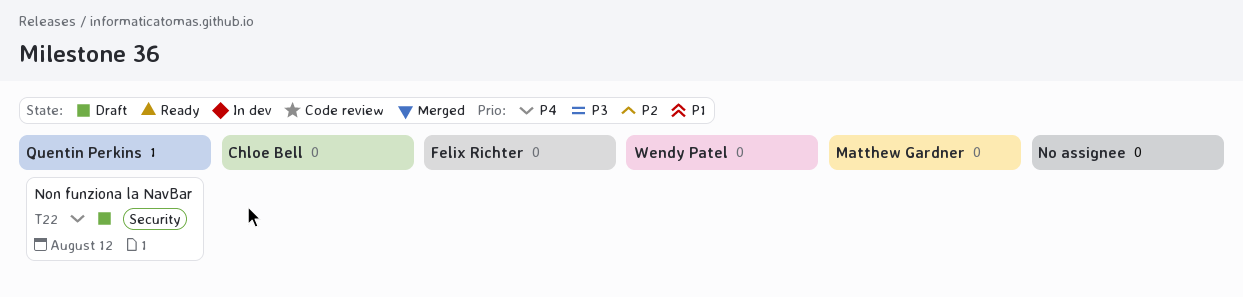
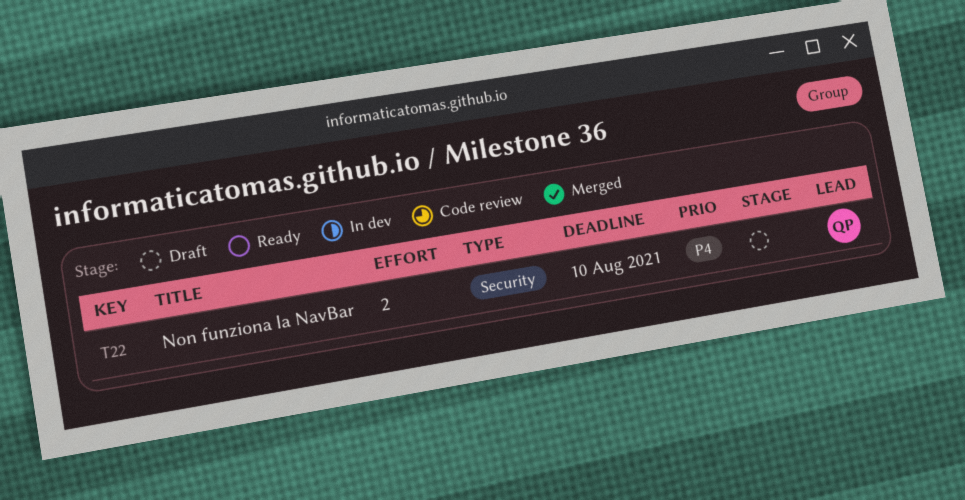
T22, due: Aug 12 -> Aug 10

